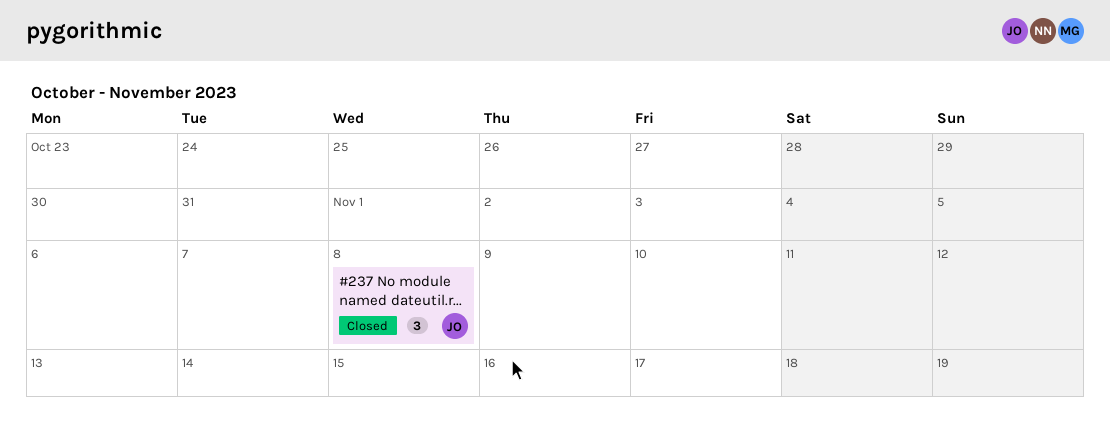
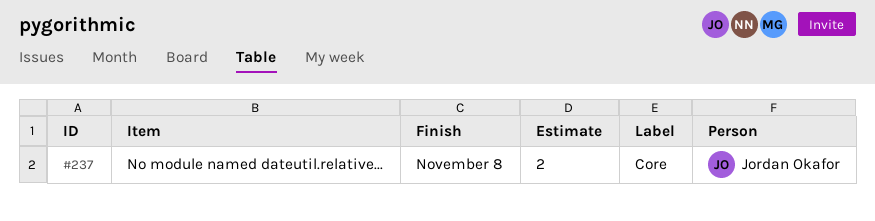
#237, estimate: 3 -> 2

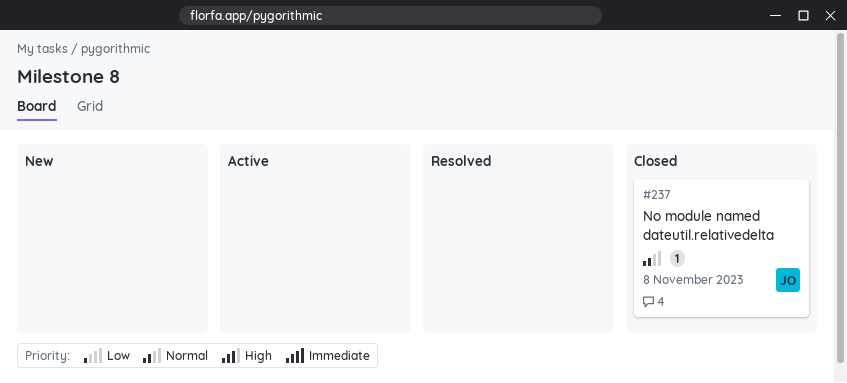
#237, estimate: 2 -> 1

